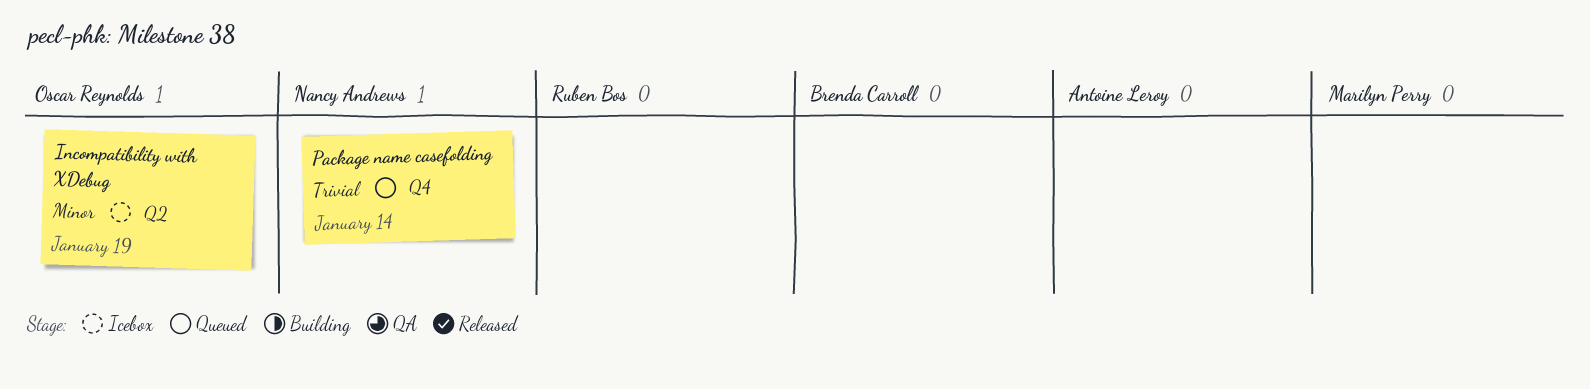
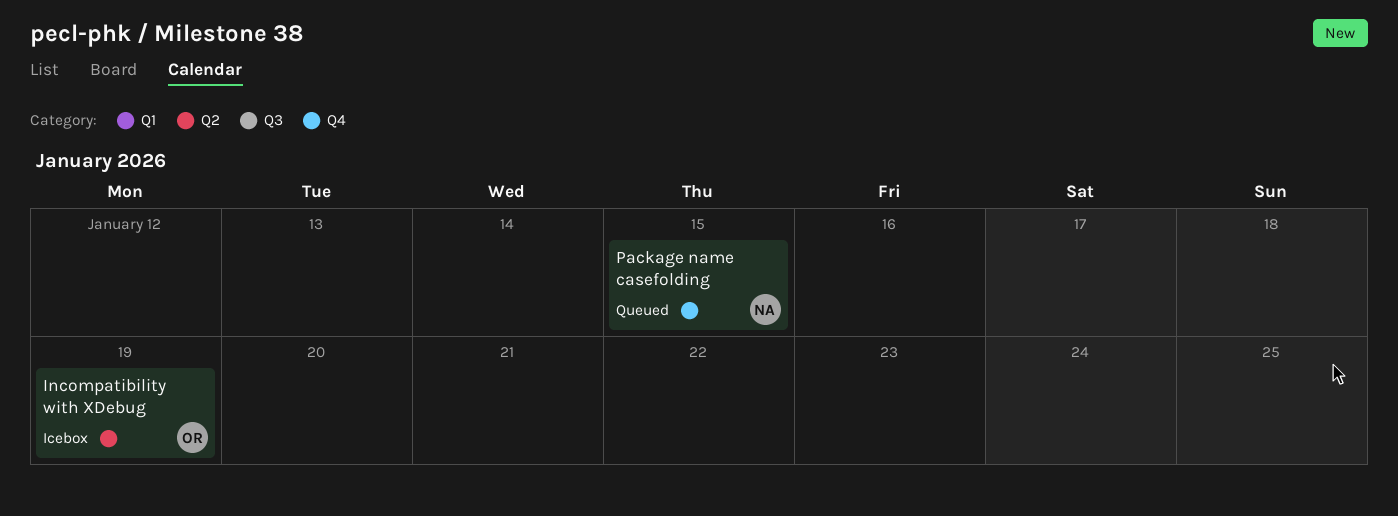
Package name casefolding, due: Jan 14 -> Jan 15

